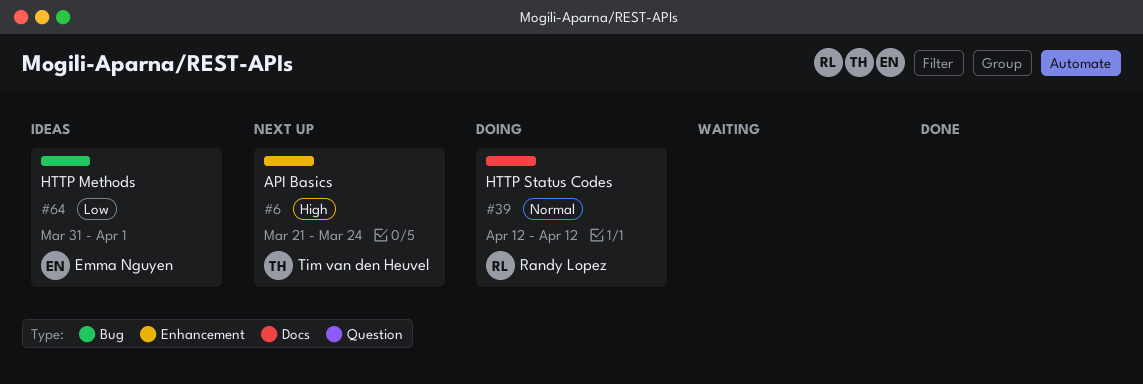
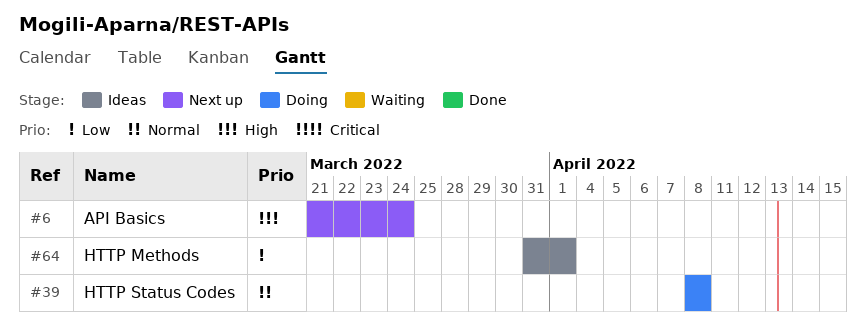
#39, start: Apr 12 -> Apr 8
#39, due: Apr 12 -> Apr 8

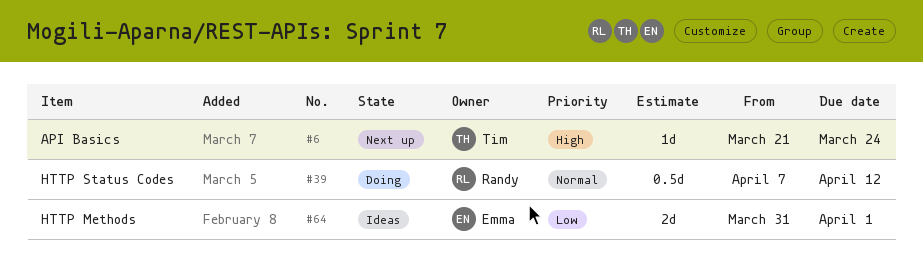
#39, start: Apr 8 -> Apr 7
#39, due: Apr 8 -> Apr 12

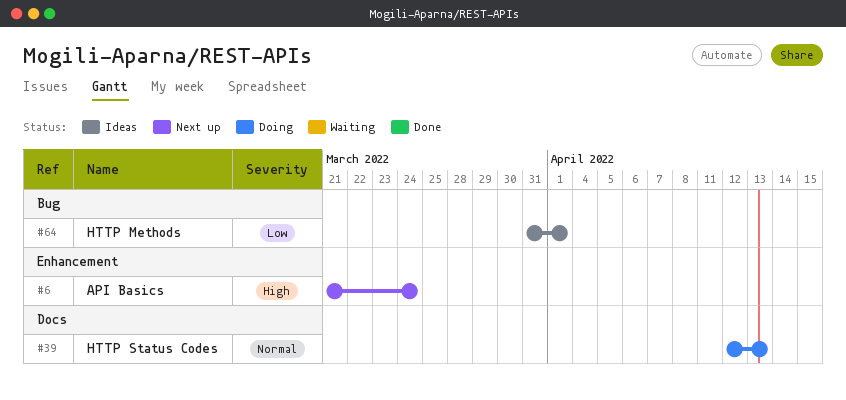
#39, start: Apr 7 -> Apr 12
#39, due: Apr 12 -> Apr 13

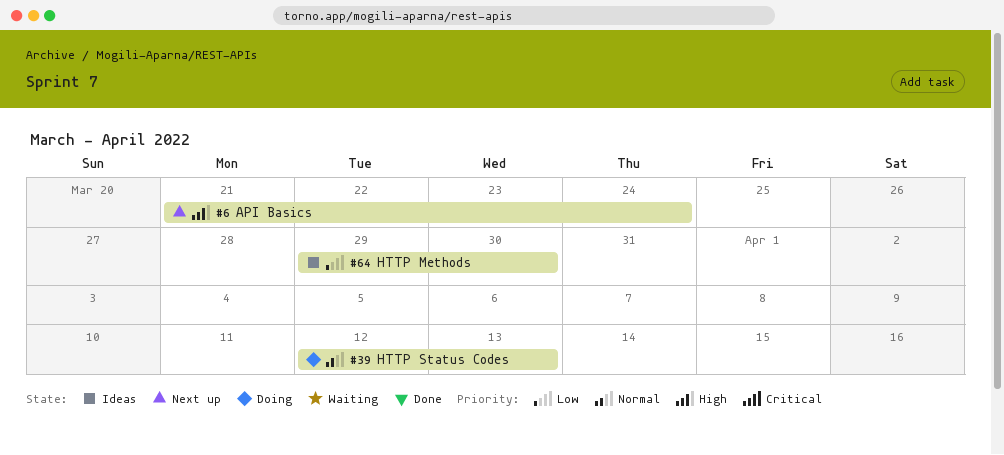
#64, start: Mar 31 -> Mar 29
#64, due: Apr 1 -> Mar 30

